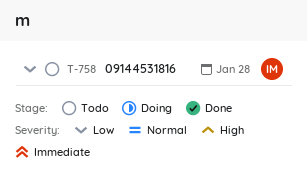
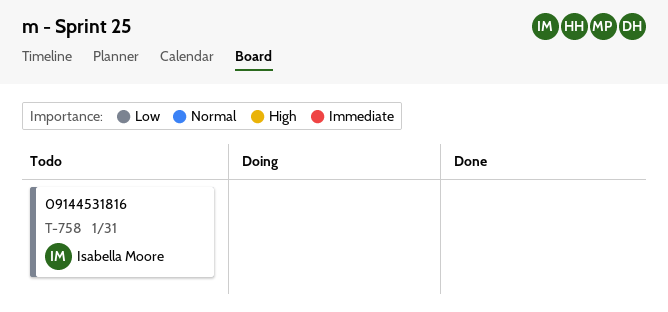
T-758, due: Jan 28 -> Jan 31

